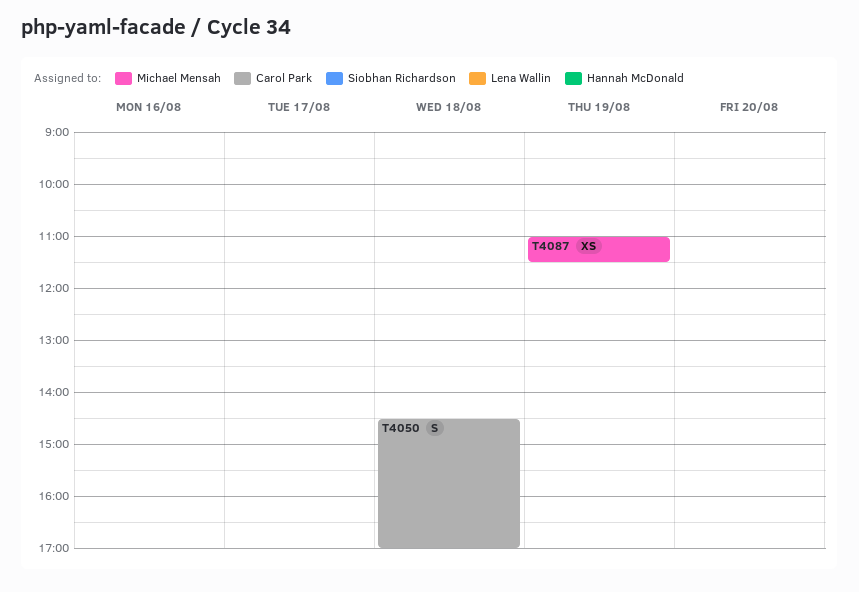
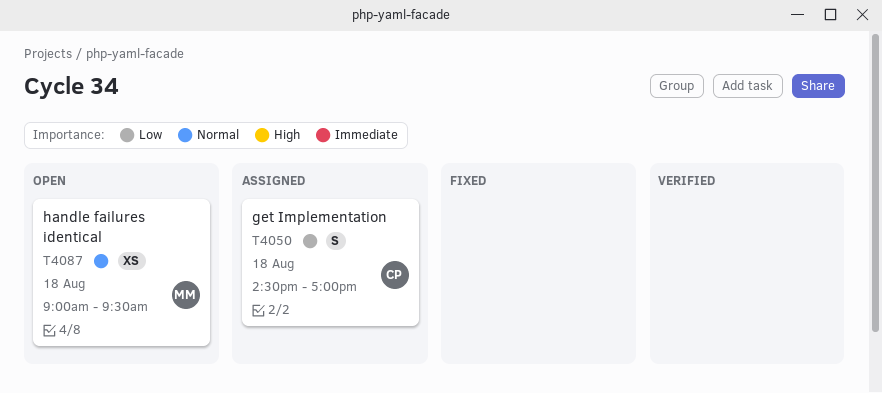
T4087, day: Aug 19 -> Aug 18
T4087, begins: 11:00 -> 09:00
T4087, ends: 11:30 -> 09:30

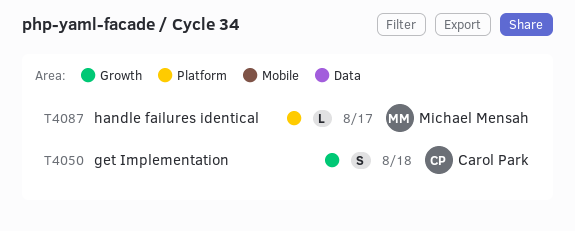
T4087, estimate: XS -> L
T4087, day: Aug 18 -> Aug 17

